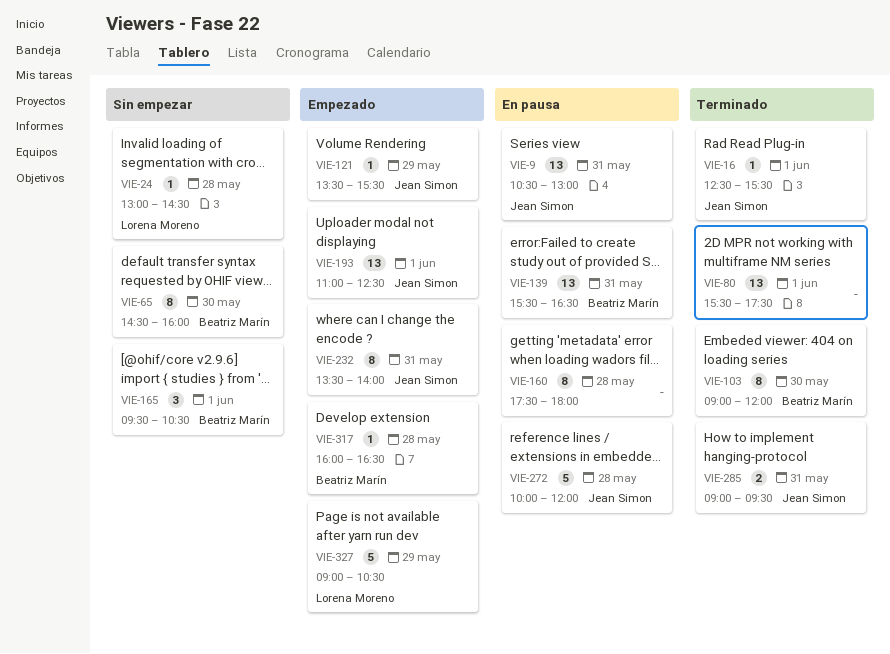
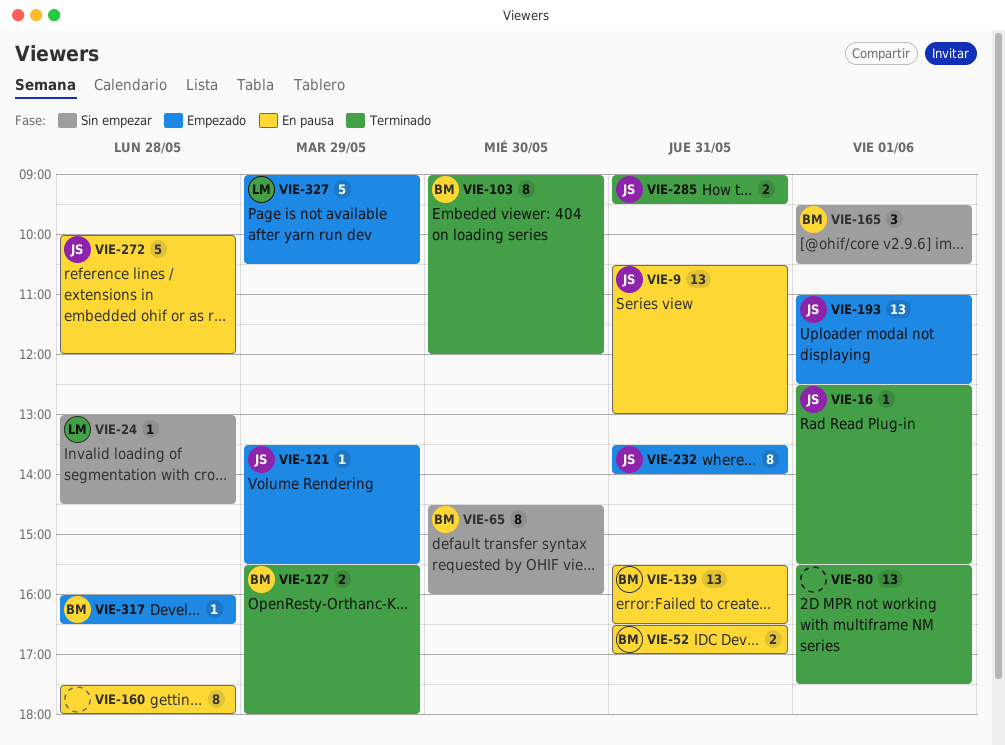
VIE-52: none -> present
VIE-127: none -> present

